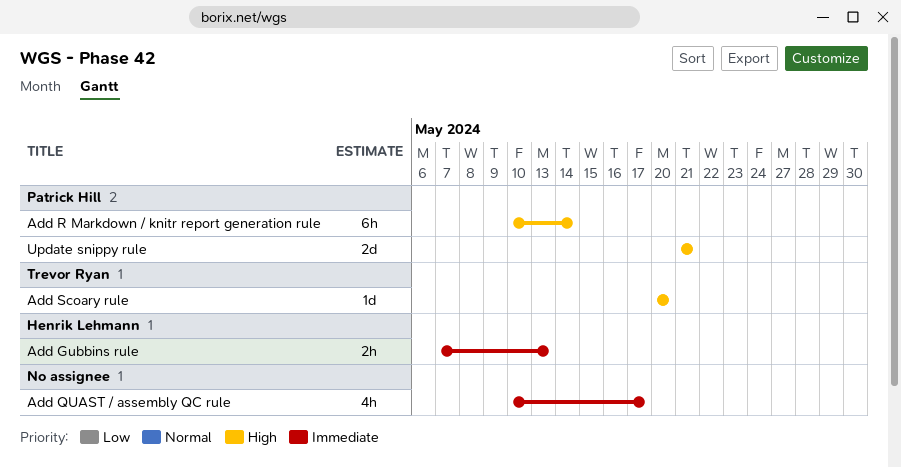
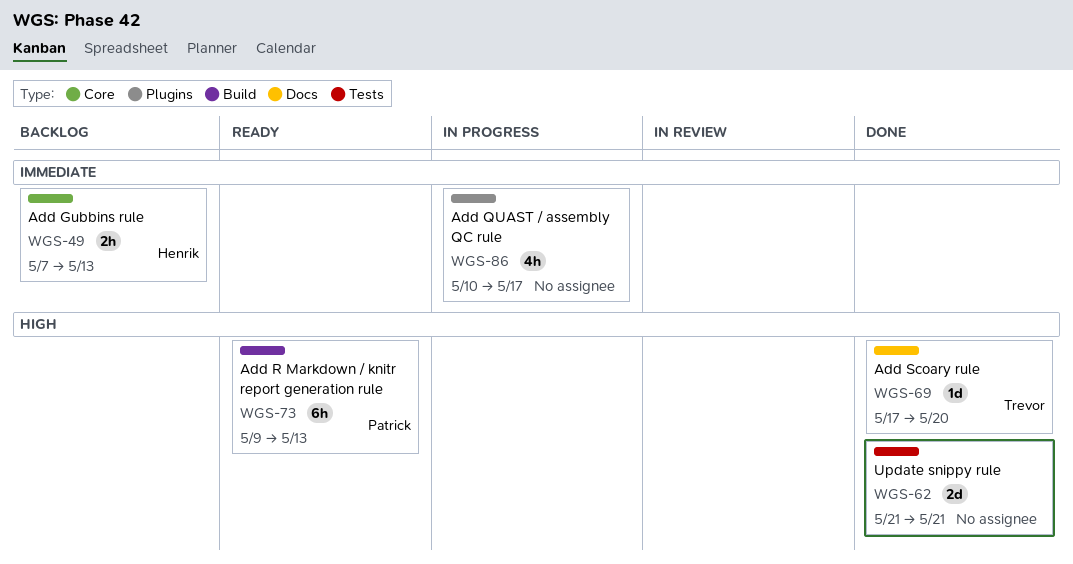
Add R Markdown / knitr report generation rule, start: May 10 -> May 9
Add R Markdown / knitr report generation rule, due: May 14 -> May 13
Add Scoary rule, start: May 20 -> May 17
Update snippy rule, owner: Patrick Hill -> none

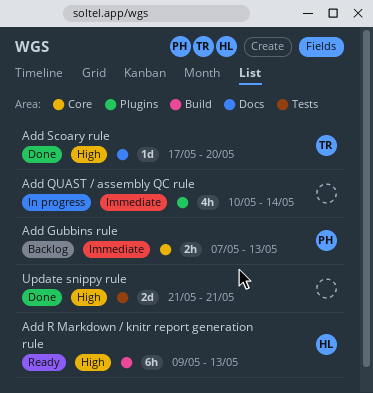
Add Gubbins rule, owner: Henrik -> Patrick
Add QUAST / assembly QC rule, due: May 17 -> May 14
Add R Markdown / knitr report generation rule, owner: Patrick -> Henrik

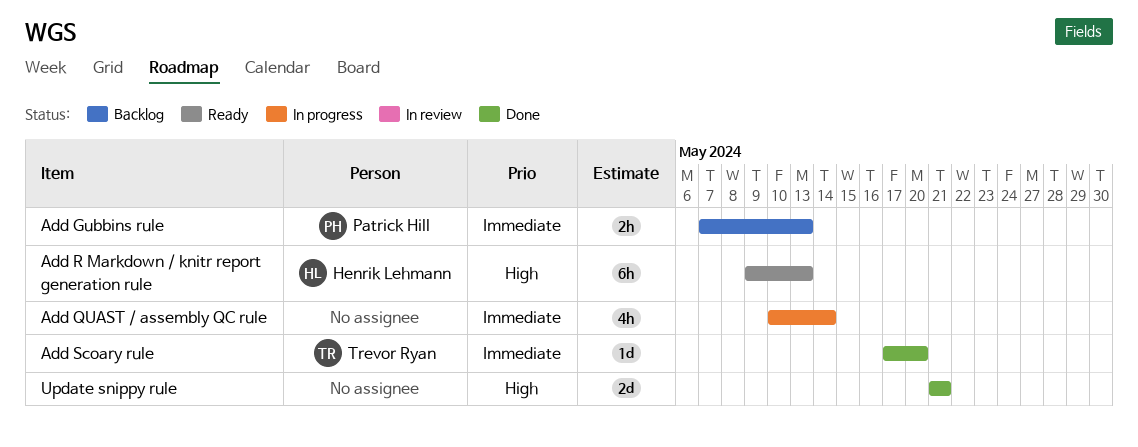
Add Scoary rule, priority: High -> Immediate

